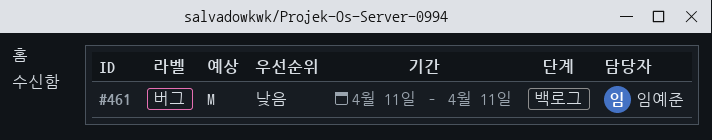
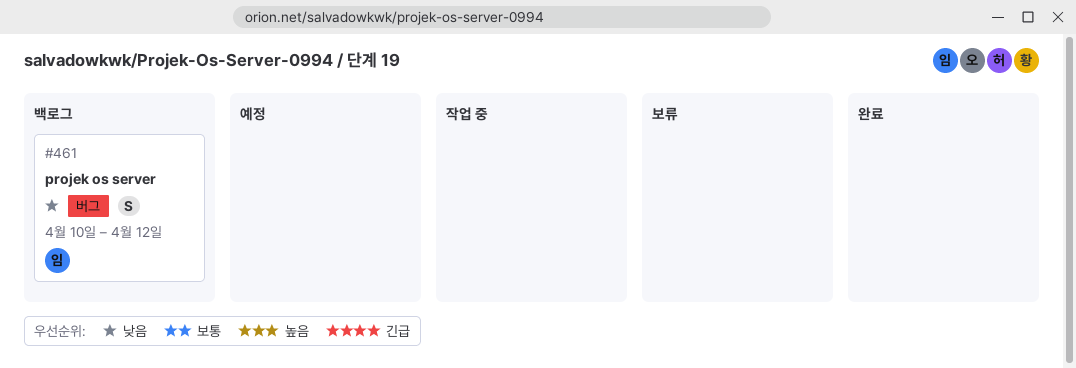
#461, estimate: M -> S
#461, start: Apr 11 -> Apr 10
#461, due: Apr 11 -> Apr 12

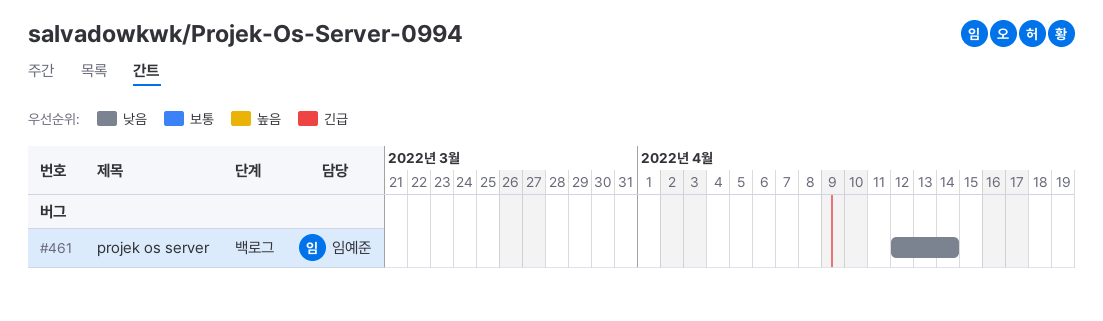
#461, start: Apr 10 -> Apr 12
#461, due: Apr 12 -> Apr 14

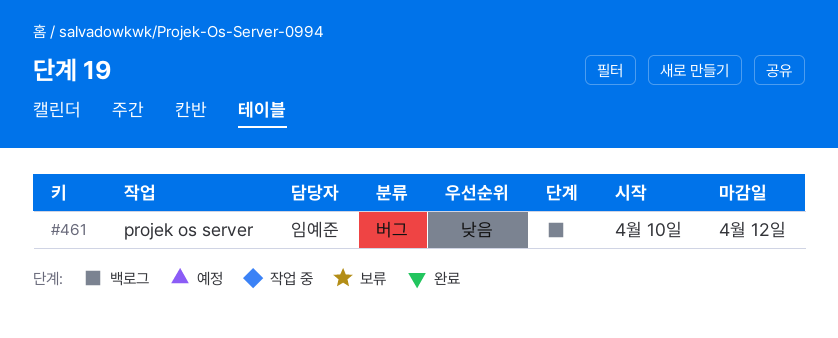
#461, start: Apr 12 -> Apr 10
#461, due: Apr 14 -> Apr 12

